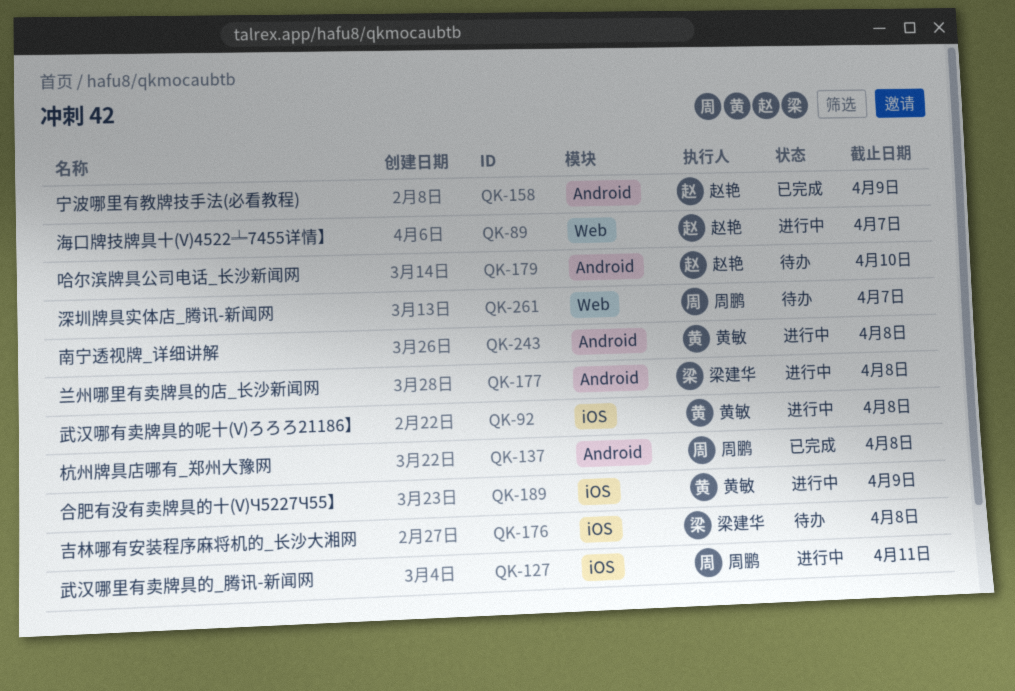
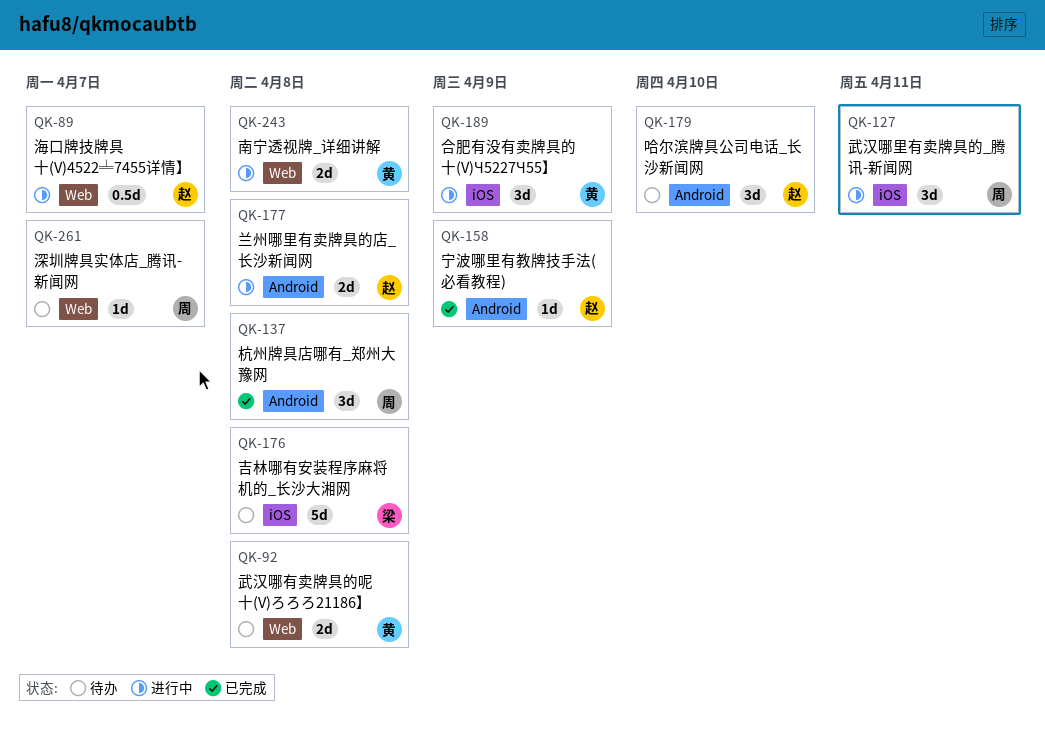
QK-92, status: 进行中 -> 待办
QK-92, label: iOS -> Web
QK-177, owner: 梁建华 -> 赵艳
QK-243, label: Android -> Web

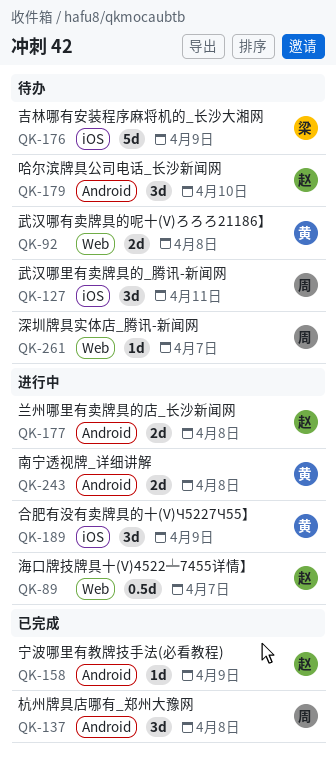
QK-127, status: 进行中 -> 待办
QK-176, due: Apr 8 -> Apr 9
QK-243, label: Web -> Android

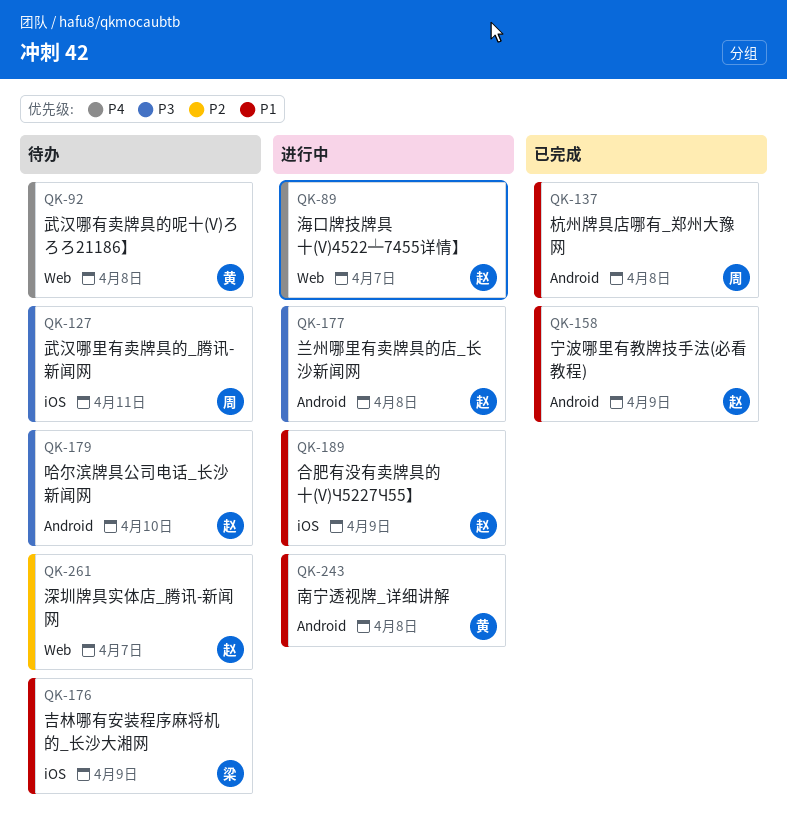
QK-189, owner: 黄 -> 赵
QK-261, owner: 周 -> 赵

